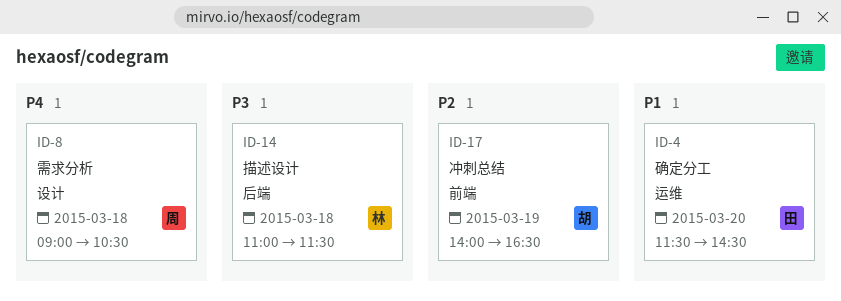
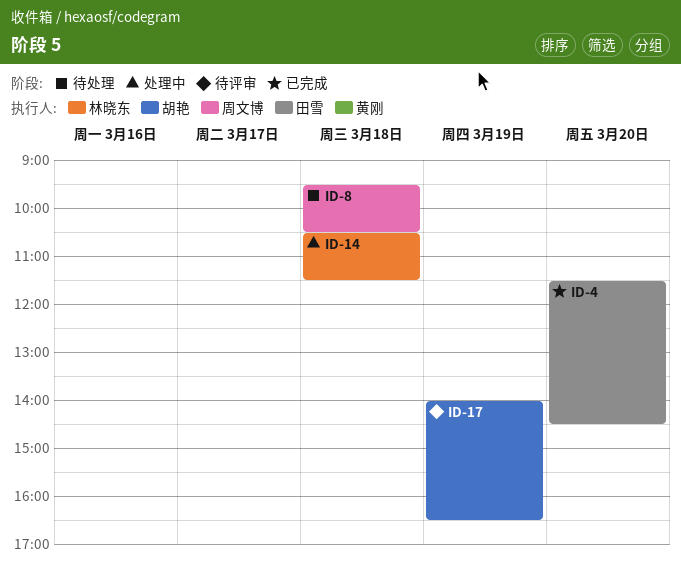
ID-8, begins: 09:00 -> 09:30
ID-14, begins: 11:00 -> 10:30

